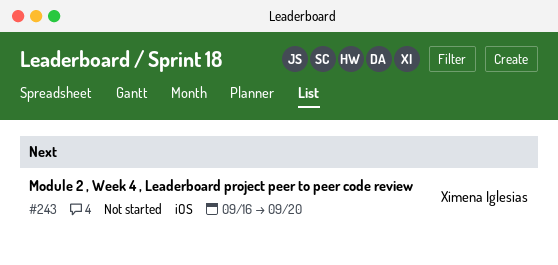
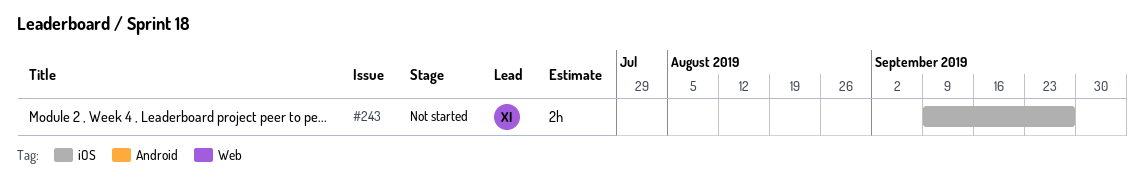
#243, start: Sep 16 -> Sep 9
#243, due: Sep 20 -> Sep 27

